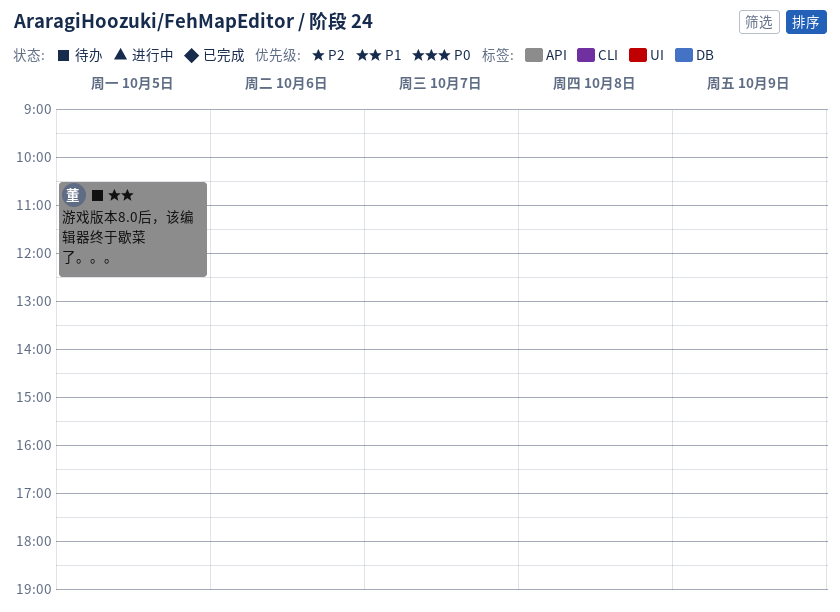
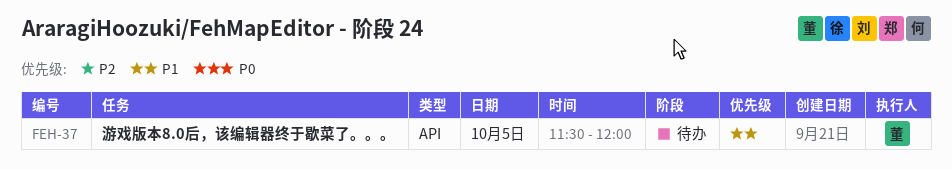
游戏版本8.0后，该编辑器终于歇菜了。。。, begins: 10:30 -> 11:30
游戏版本8.0后，该编辑器终于歇菜了。。。, ends: 12:30 -> 12:00

